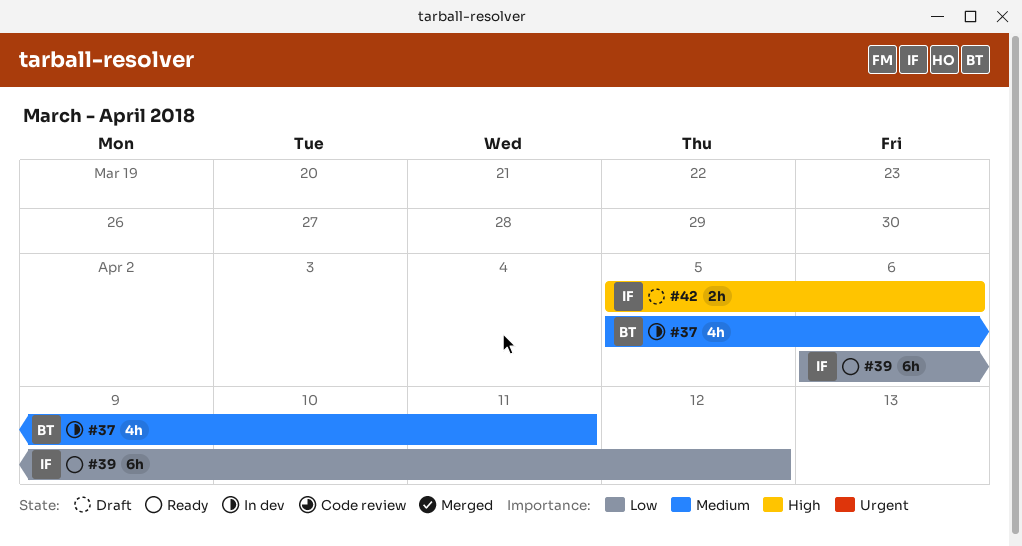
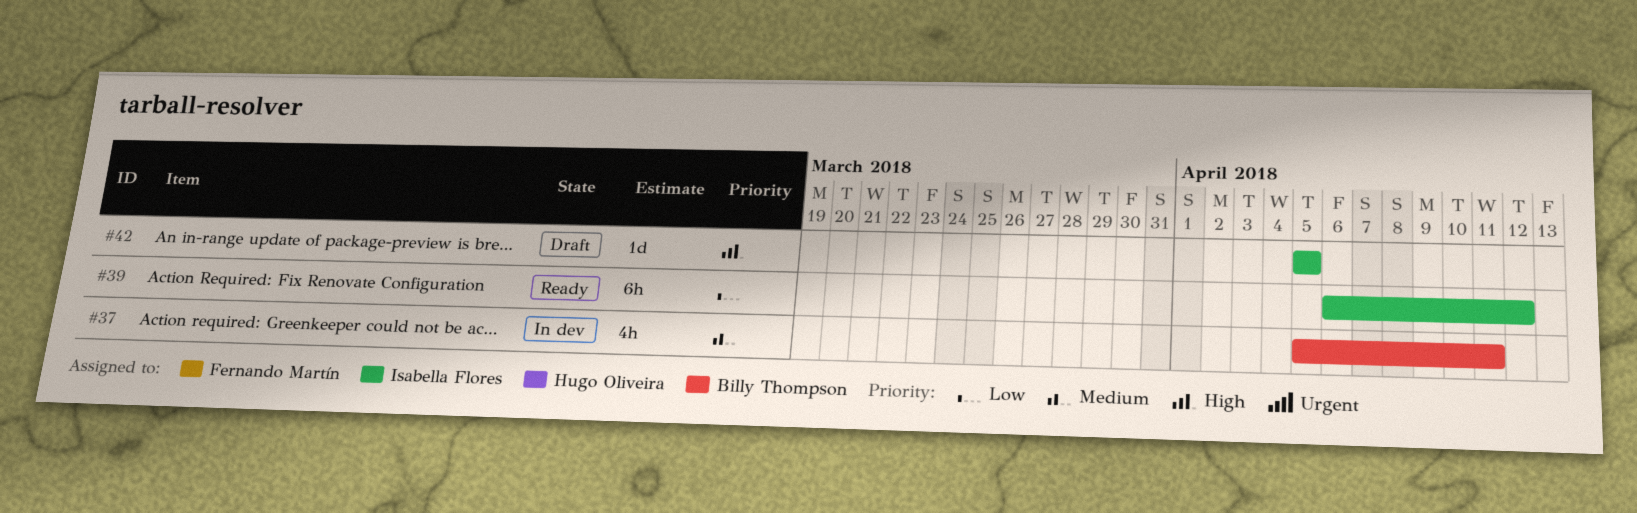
#42, estimate: 2h -> 1d
#42, due: Apr 6 -> Apr 5

